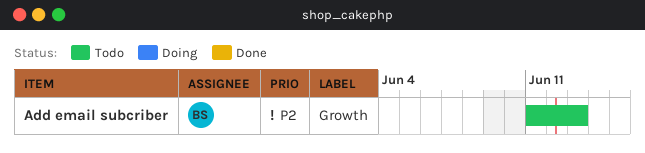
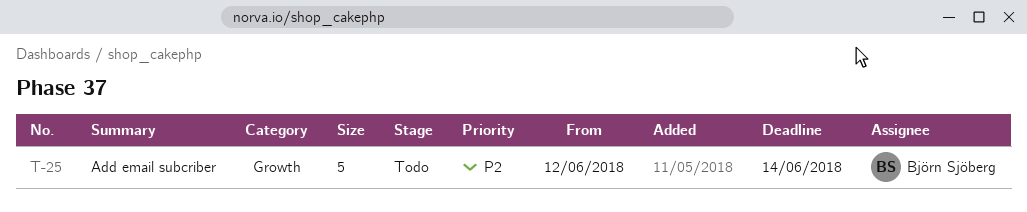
Add email subcriber, start: Jun 11 -> Jun 12
Add email subcriber, due: Jun 13 -> Jun 14

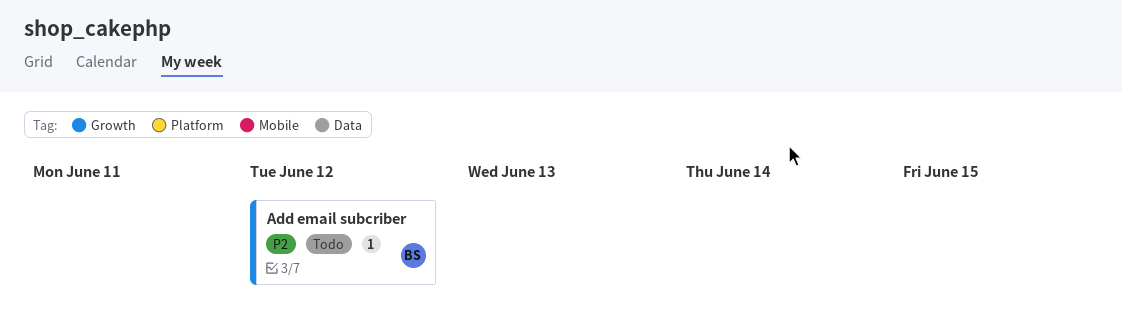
Add email subcriber, estimate: 5 -> 1
Add email subcriber, due: Jun 14 -> Jun 12

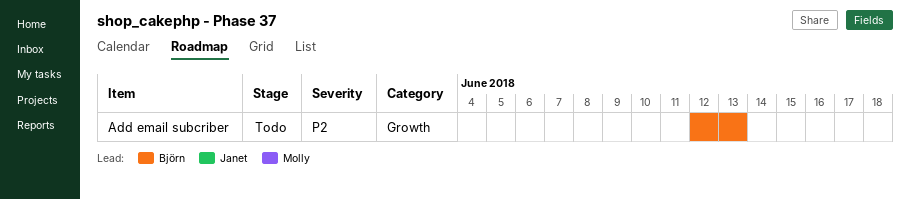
Add email subcriber, due: Jun 12 -> Jun 13

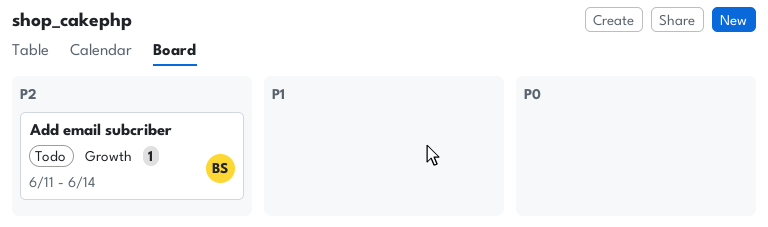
Add email subcriber, start: Jun 12 -> Jun 11
Add email subcriber, due: Jun 13 -> Jun 14

